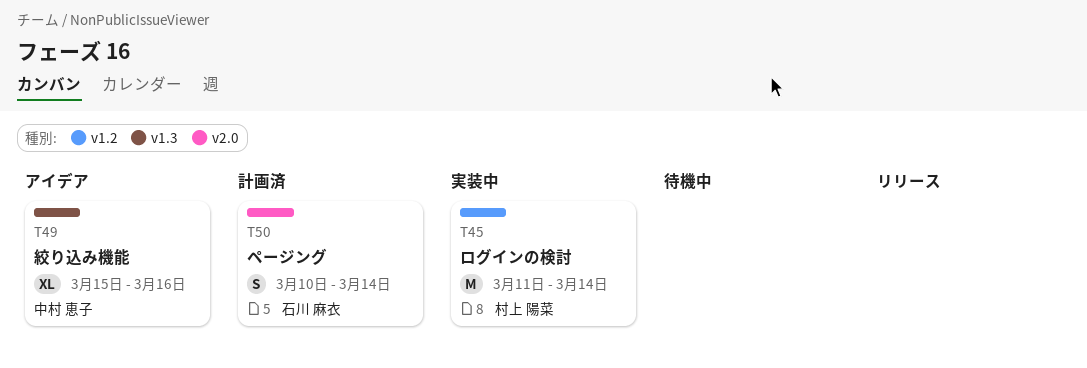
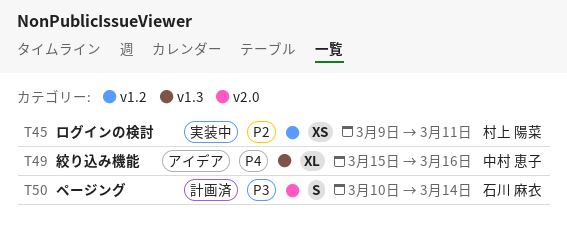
T45, estimate: M -> XS
T45, start: Mar 11 -> Mar 9
T45, due: Mar 14 -> Mar 11

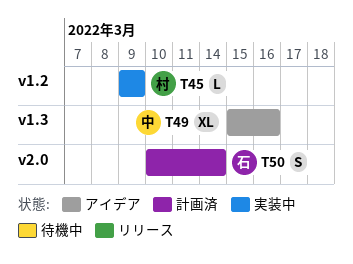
T45, estimate: XS -> L
T45, due: Mar 11 -> Mar 9

